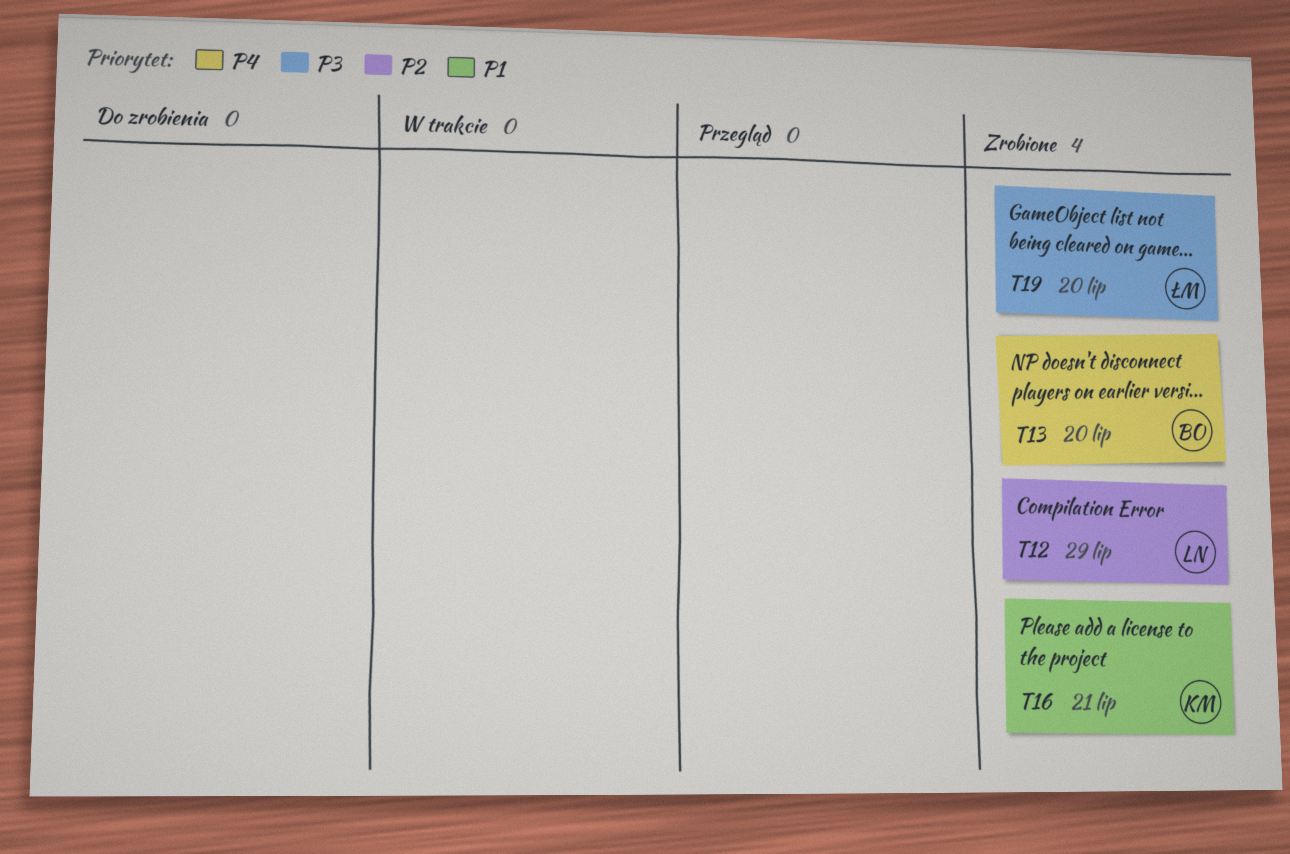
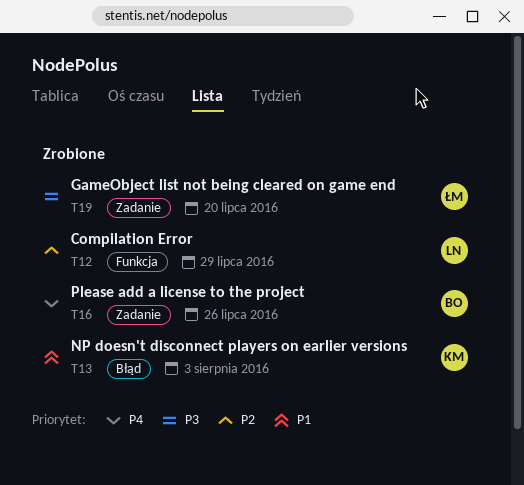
T13, owner: BO -> KM
T13, priority: P4 -> P1
T13, due: Jul 20 -> Aug 3
T16, owner: KM -> BO
T16, priority: P1 -> P4
T16, due: Jul 21 -> Jul 26

